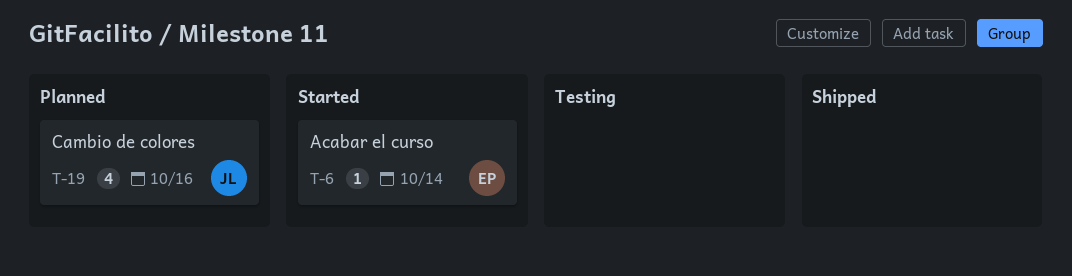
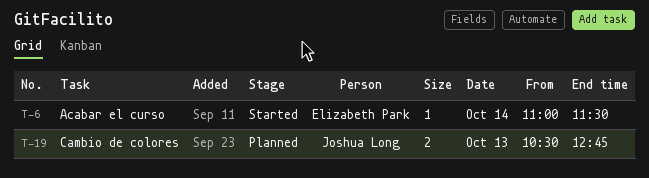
T-19, estimate: 4 -> 2
T-19, day: Oct 16 -> Oct 13

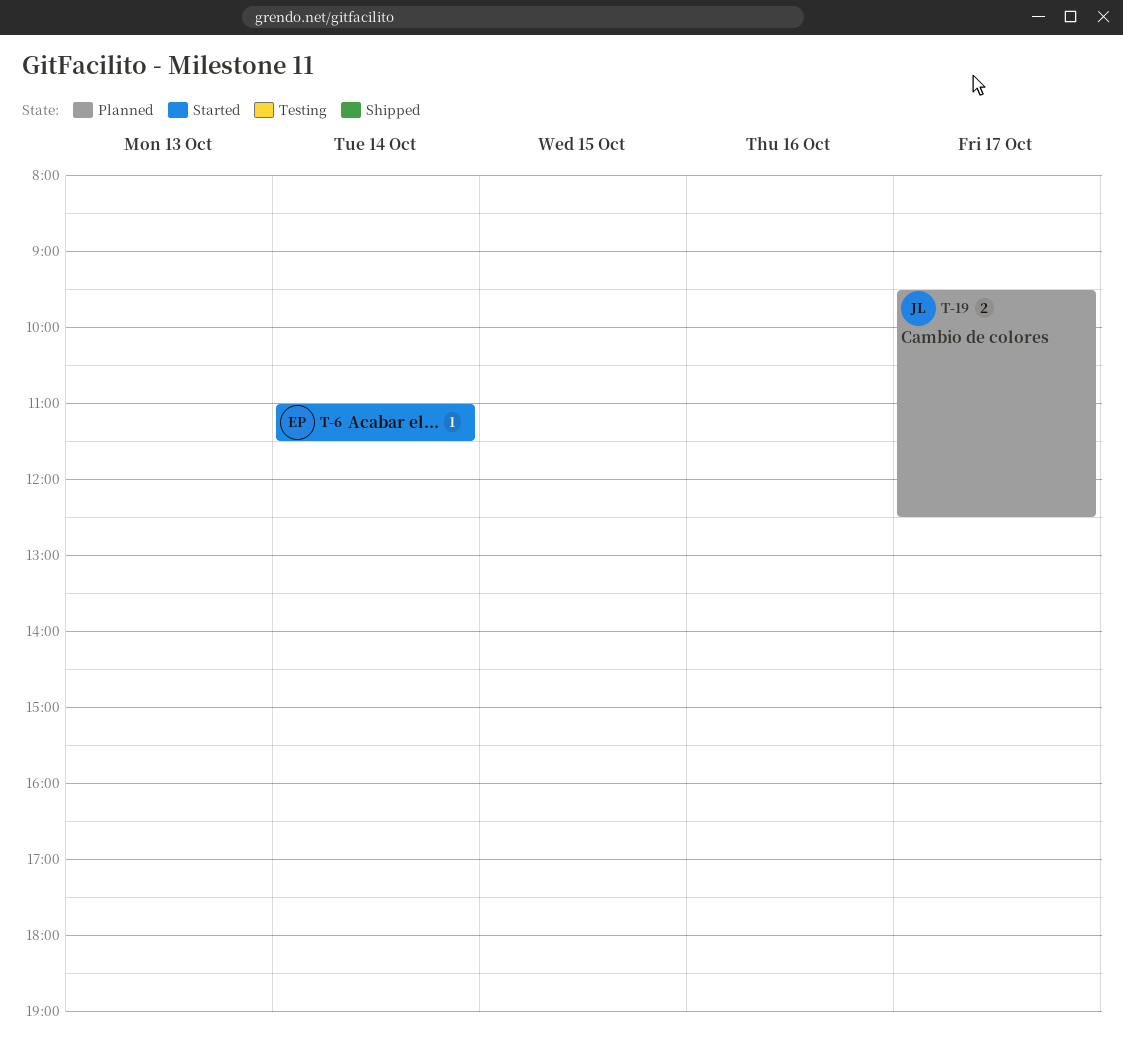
T-19, day: Oct 13 -> Oct 17
T-19, begins: 10:30 -> 09:30
T-19, ends: 12:45 -> 12:30

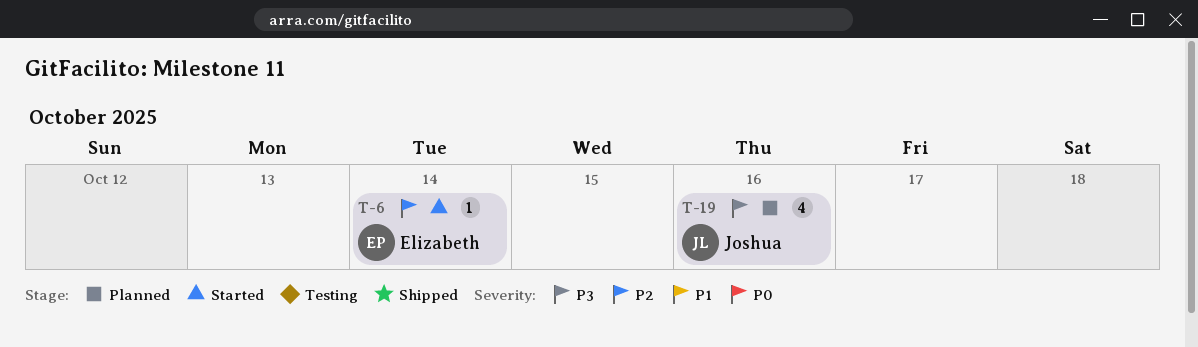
T-19, estimate: 2 -> 4
T-19, day: Oct 17 -> Oct 16

